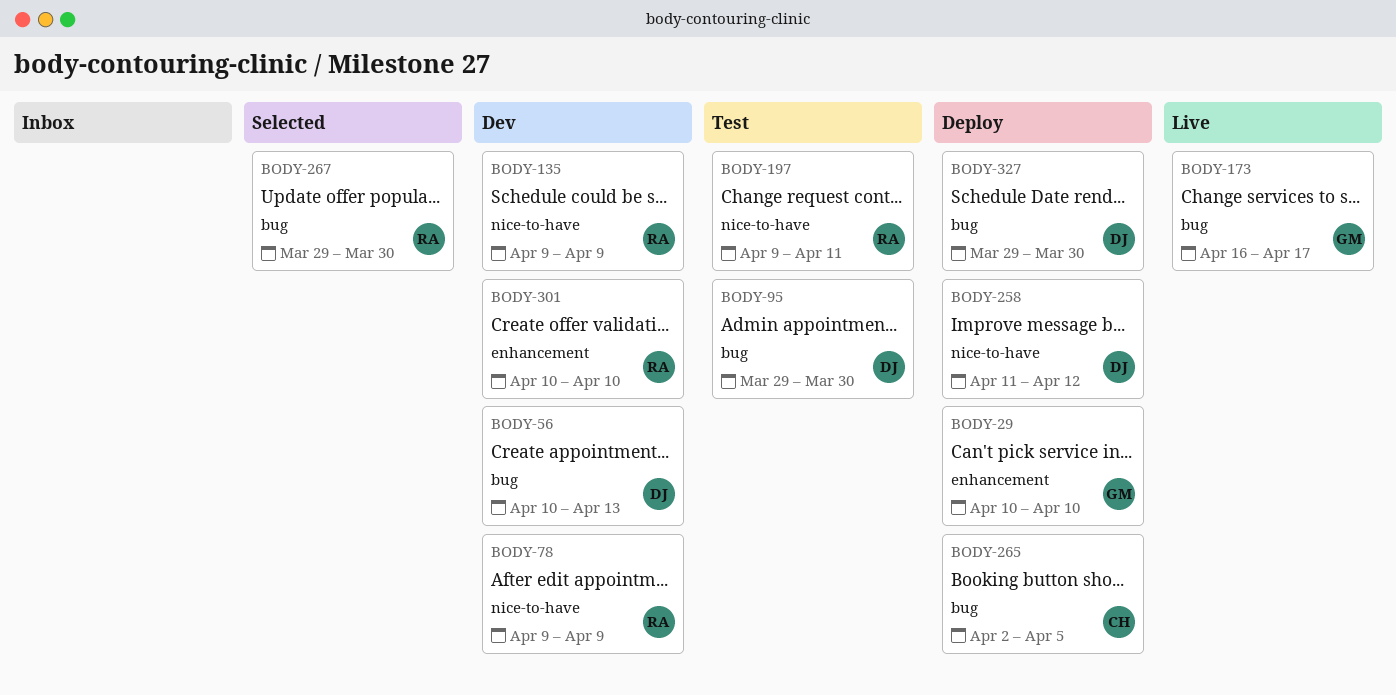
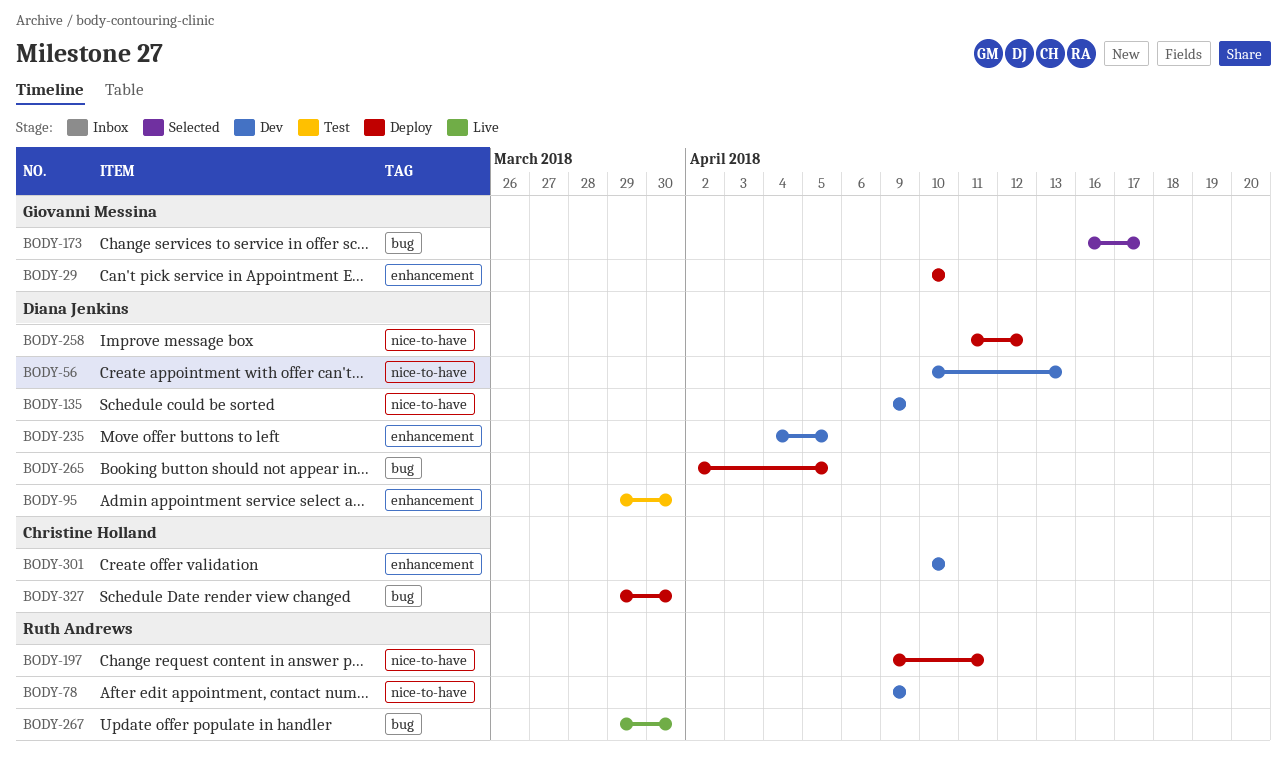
BODY-56, label: bug -> nice-to-have
BODY-95, label: bug -> enhancement
BODY-135, owner: Ruth Andrews -> Diana Jenkins
BODY-173, status: Live -> Selected
BODY-197, status: Test -> Deploy
BODY-235: none -> present
BODY-265, owner: Christine Holland -> Diana Jenkins
BODY-267, status: Selected -> Live
BODY-301, owner: Ruth Andrews -> Christine Holland
BODY-327, owner: Diana Jenkins -> Christine Holland

